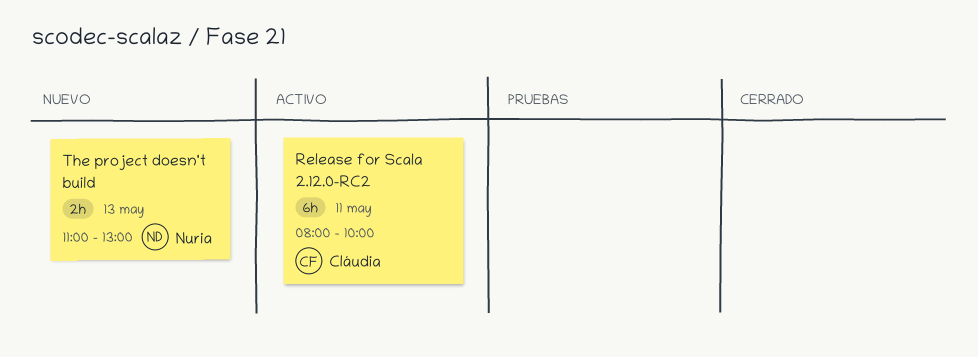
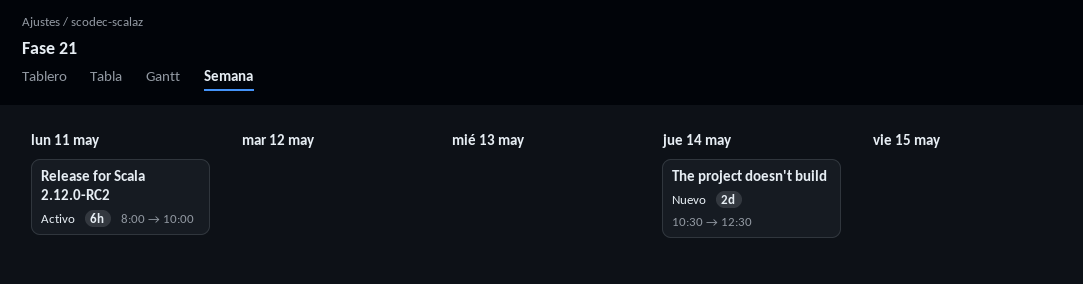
The project doesn't build, estimate: 2h -> 2d
The project doesn't build, day: May 13 -> May 14
The project doesn't build, begins: 11:00 -> 10:30
The project doesn't build, ends: 13:00 -> 12:30

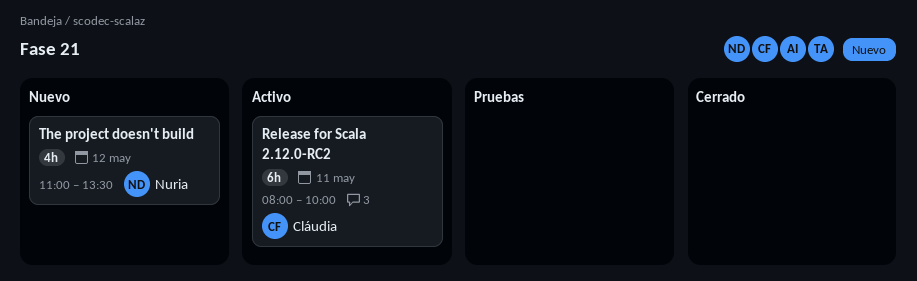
The project doesn't build, estimate: 2d -> 4h
The project doesn't build, day: May 14 -> May 12
The project doesn't build, begins: 10:30 -> 11:00
The project doesn't build, ends: 12:30 -> 13:30

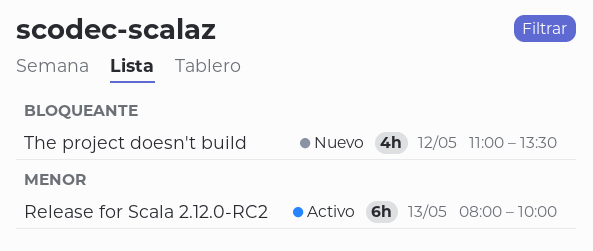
Release for Scala 2.12.0-RC2, day: May 11 -> May 13

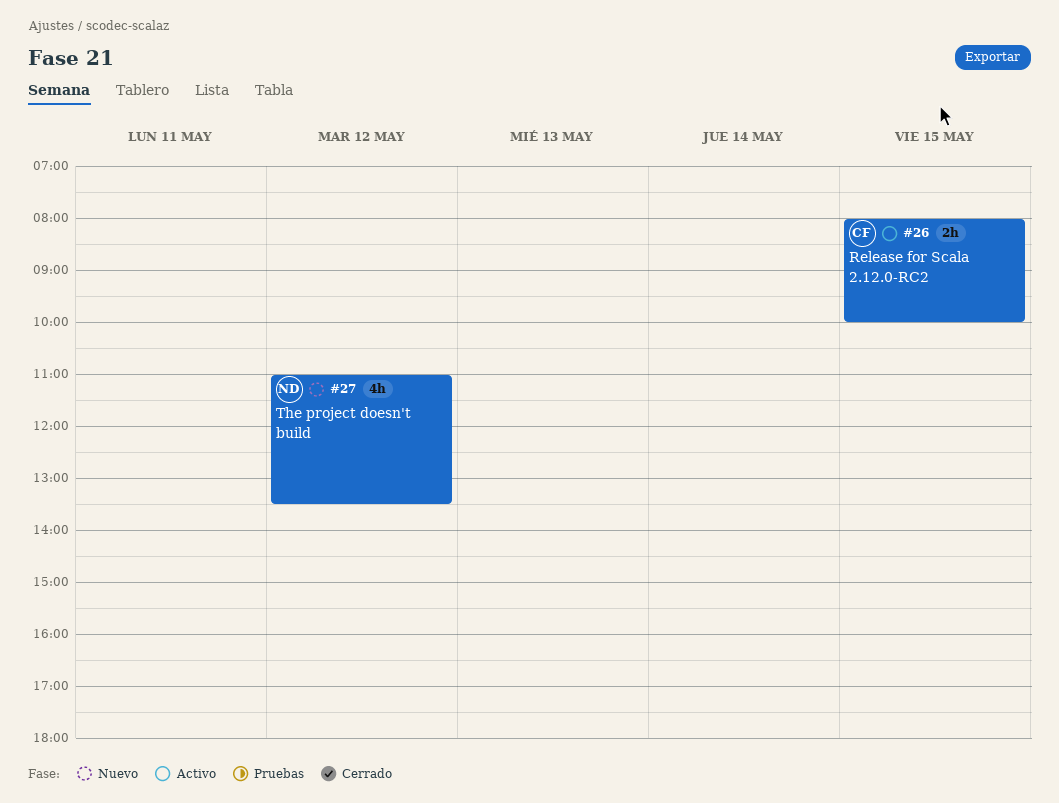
Release for Scala 2.12.0-RC2, estimate: 6h -> 2h
Release for Scala 2.12.0-RC2, day: May 13 -> May 15

